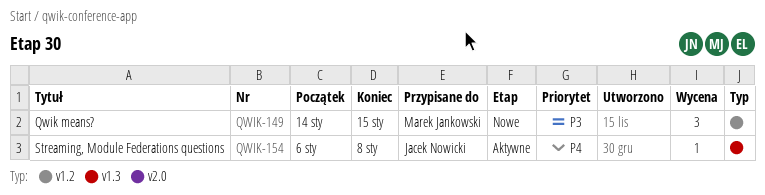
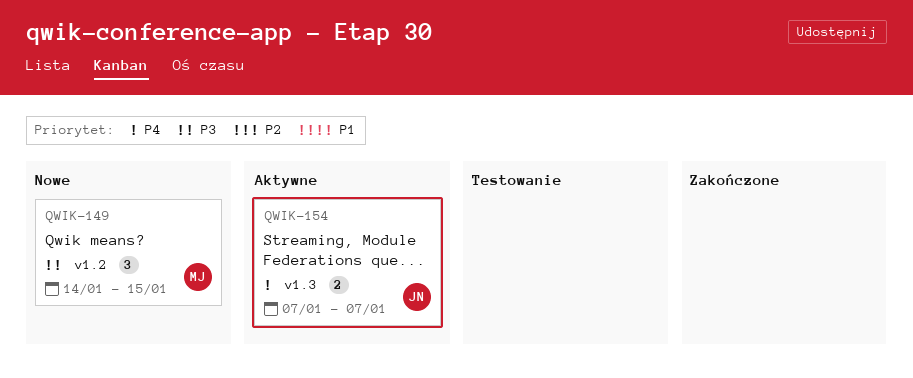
QWIK-154, estimate: 1 -> 2
QWIK-154, start: Jan 6 -> Jan 7
QWIK-154, due: Jan 8 -> Jan 7

